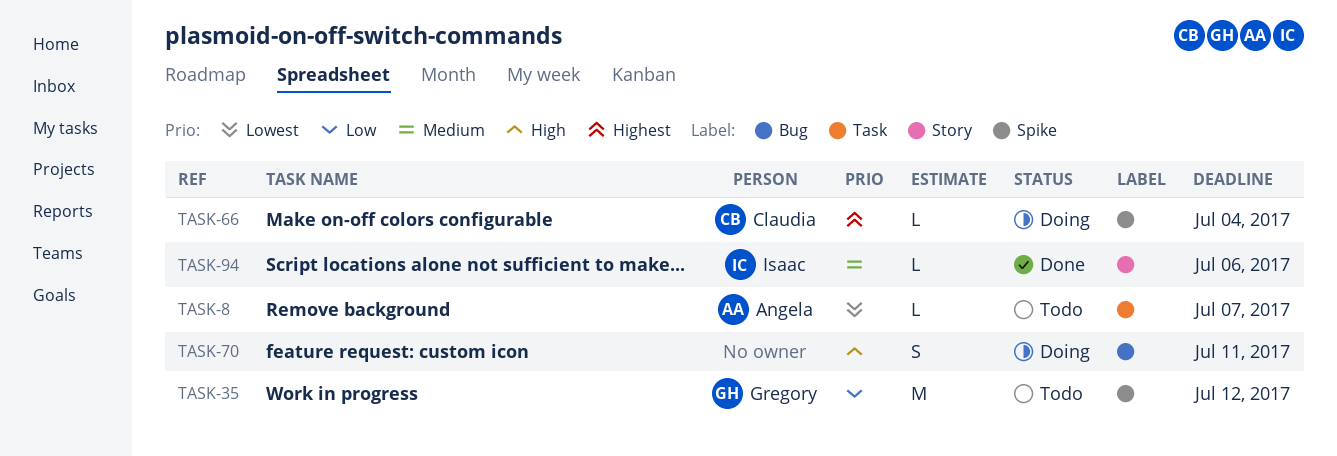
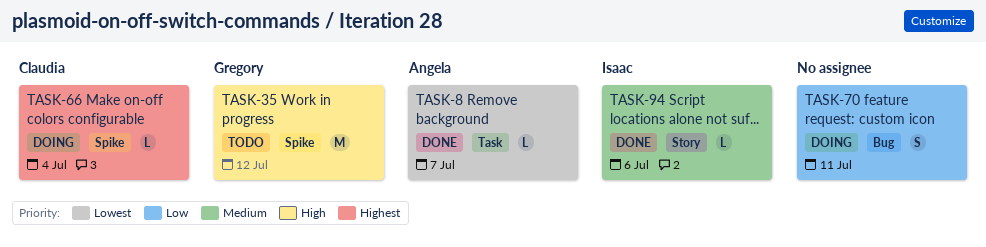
TASK-8, status: Todo -> Done
TASK-35, priority: Low -> High
TASK-70, priority: High -> Low

